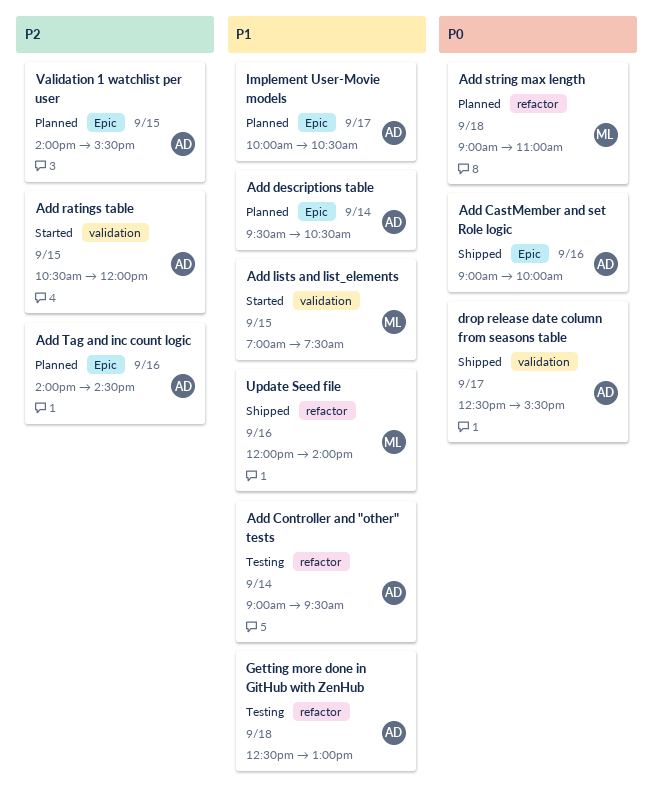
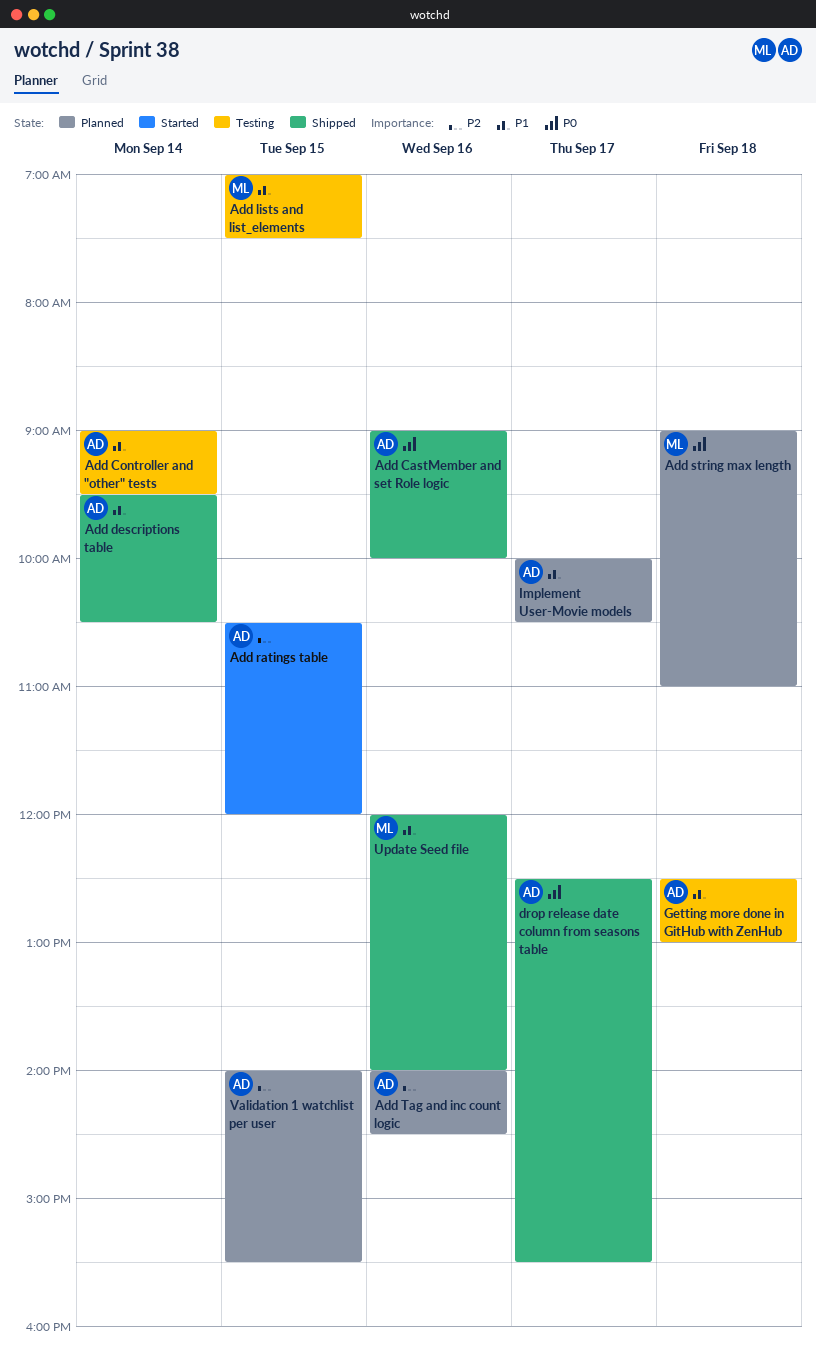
Add descriptions table, status: Planned -> Shipped
Add lists and list_elements, status: Started -> Testing

